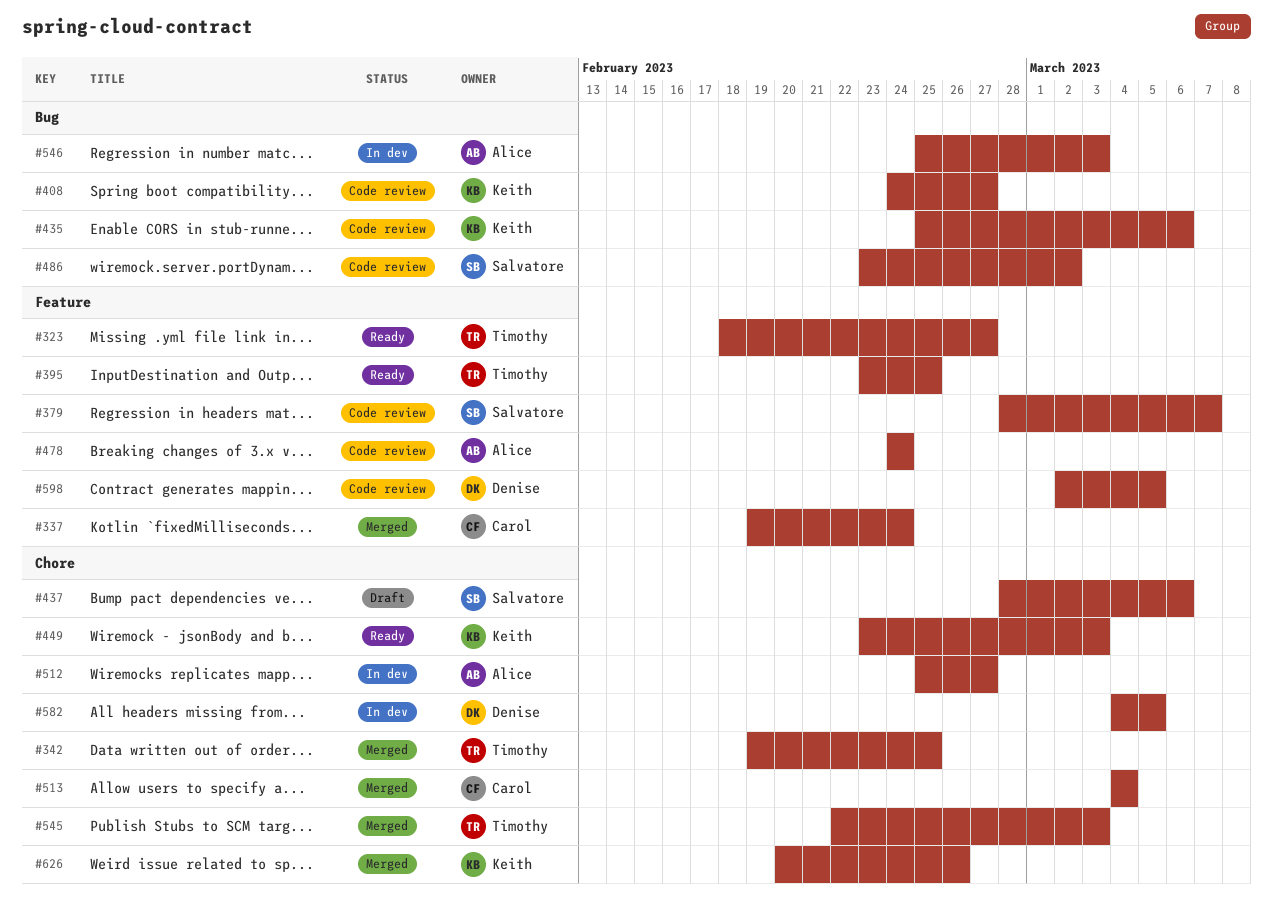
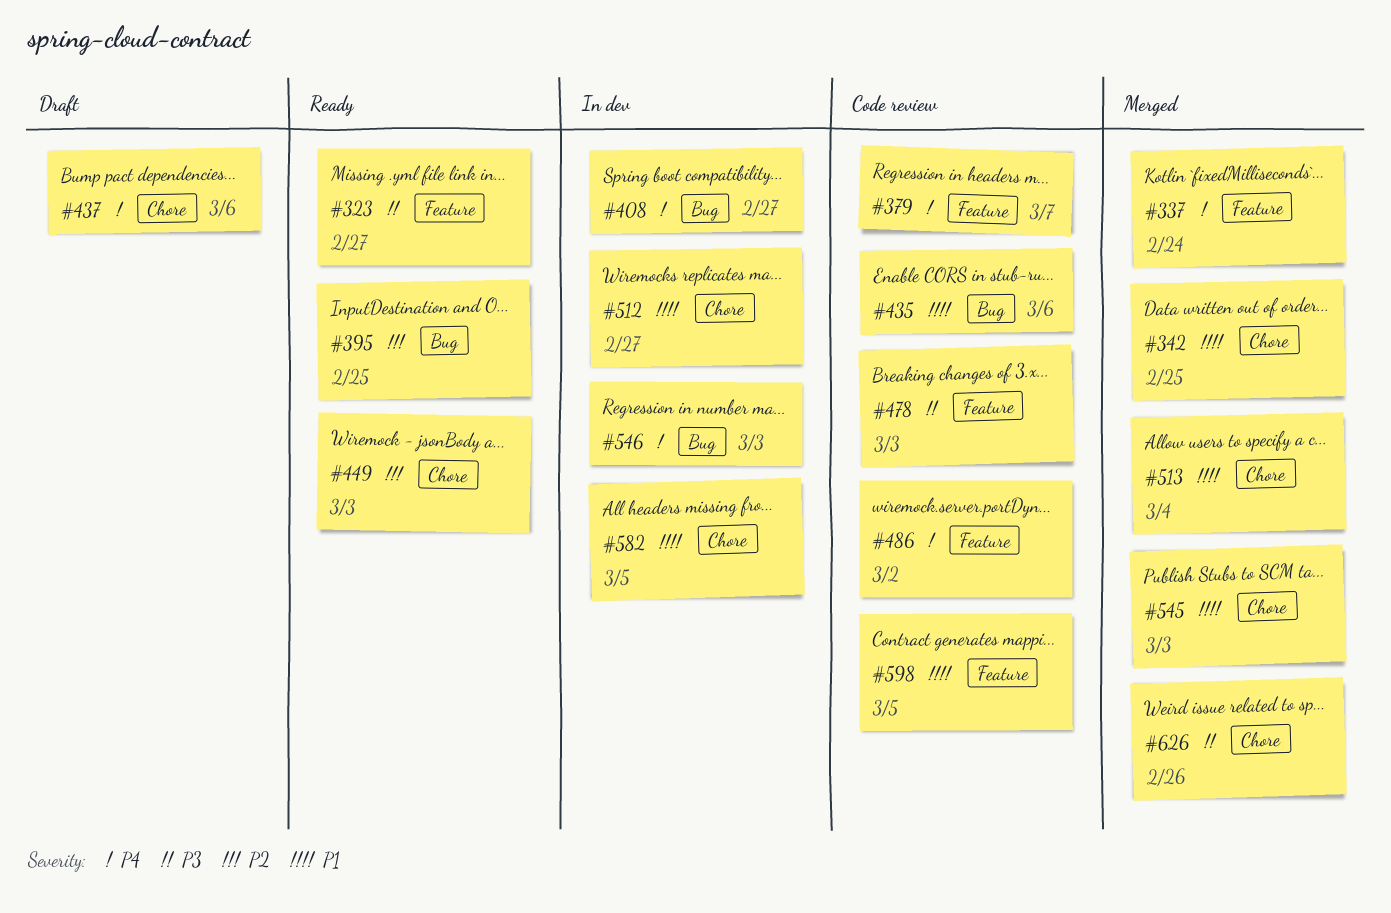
#395, label: Feature -> Bug
#408, status: Code review -> In dev
#478, due: Feb 24 -> Mar 3
#486, label: Bug -> Feature

